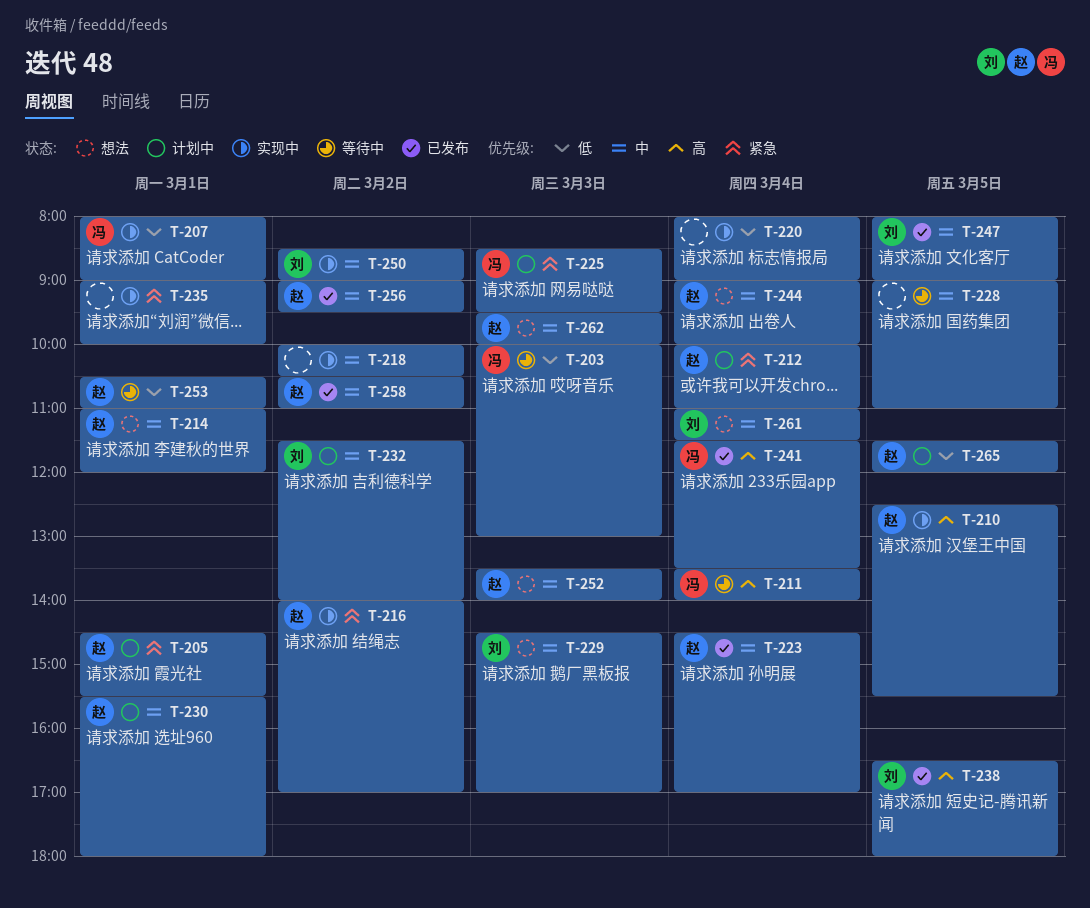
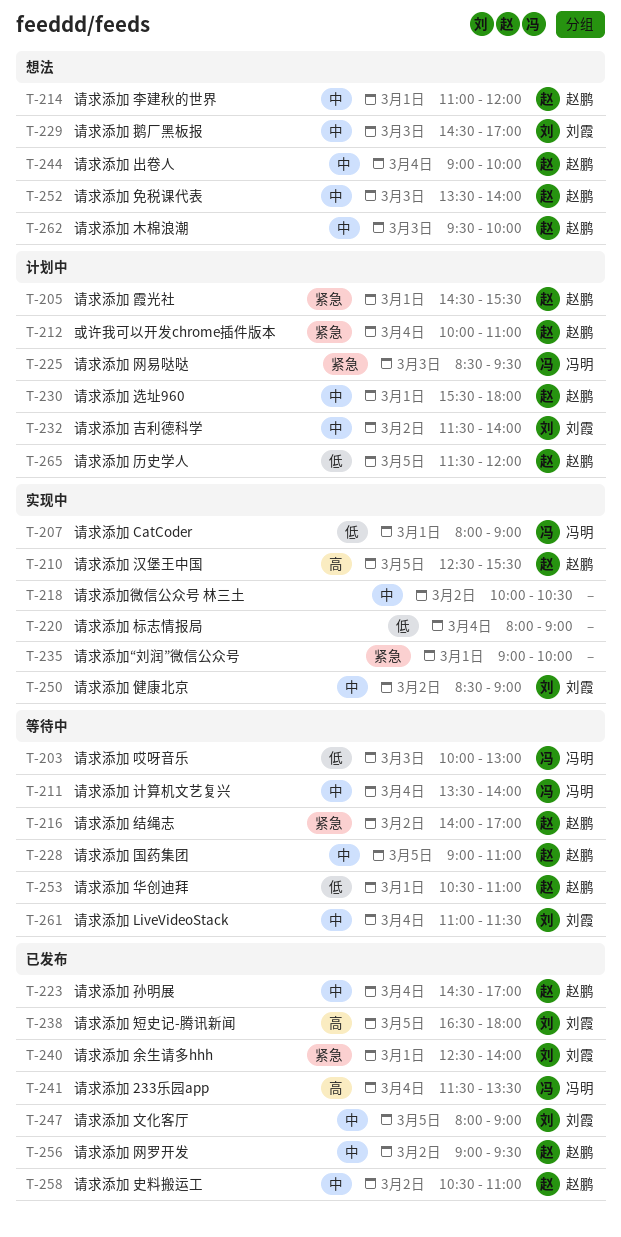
T-211, priority: 高 -> 中
T-216, status: 实现中 -> 等待中
T-228, owner: none -> 赵鹏
T-240: none -> present
T-261, status: 想法 -> 等待中

